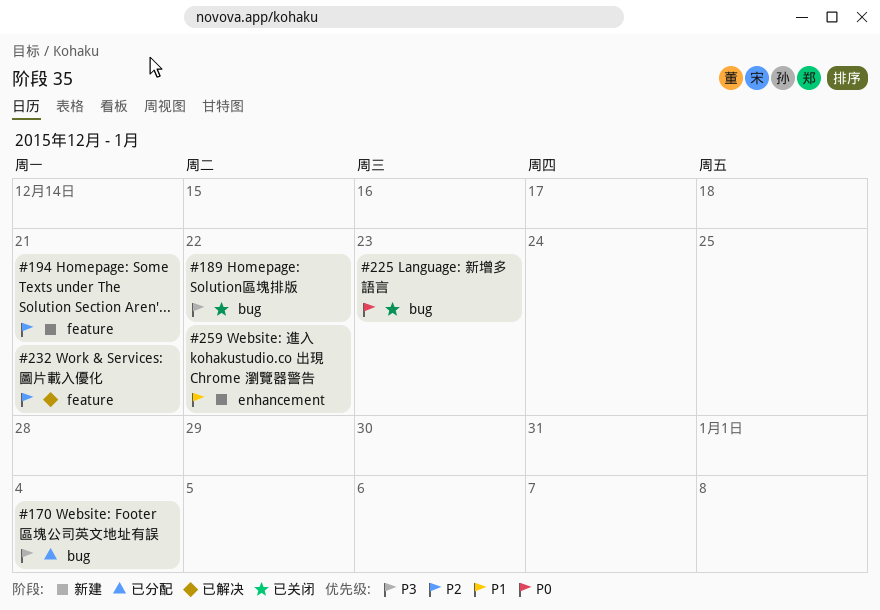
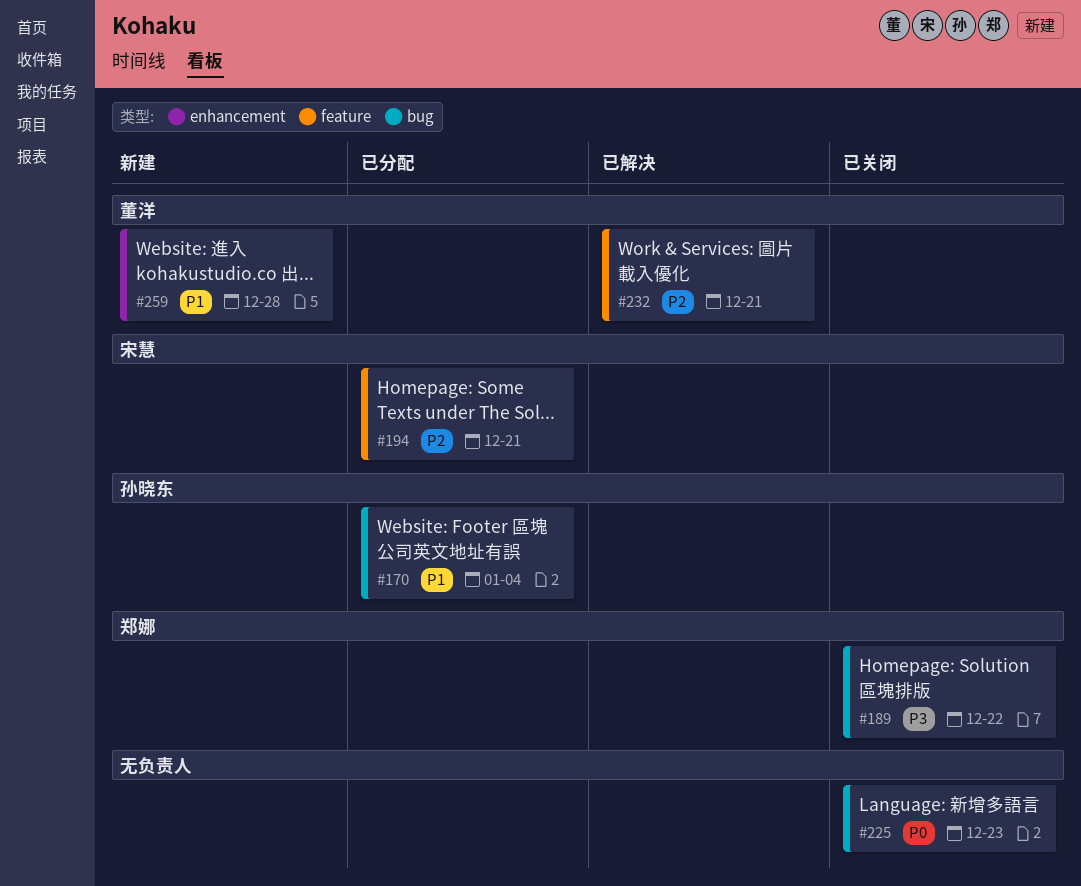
#170, priority: P3 -> P1
#194, status: 新建 -> 已分配
#259, due: Dec 22 -> Dec 28

